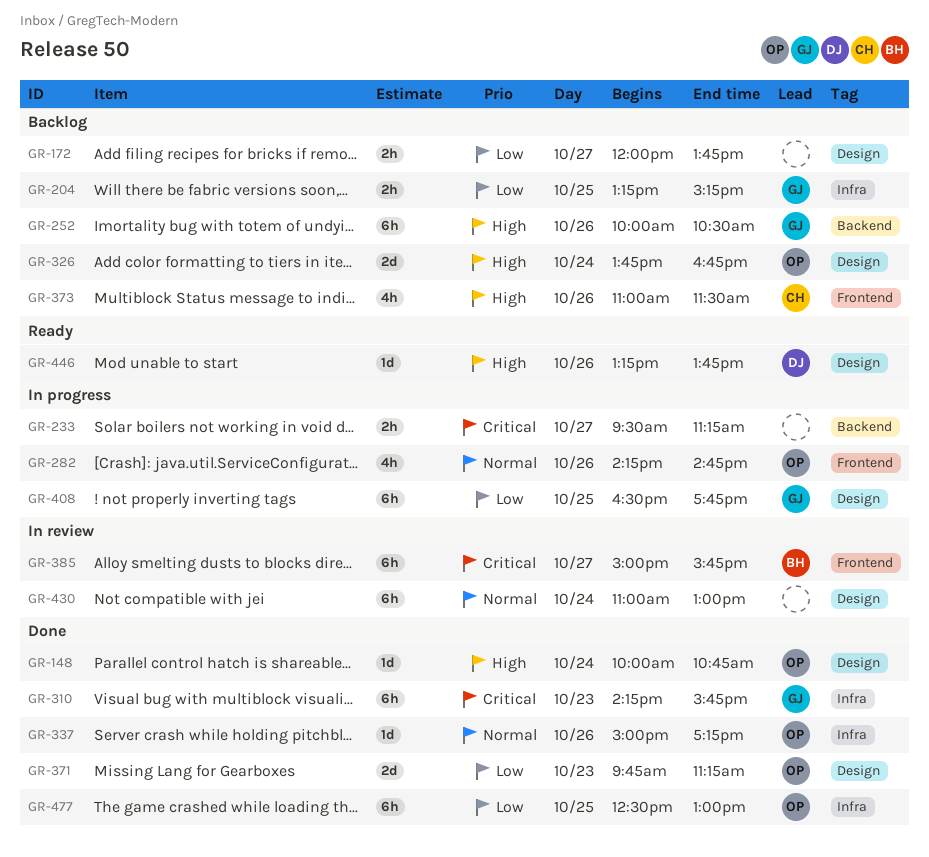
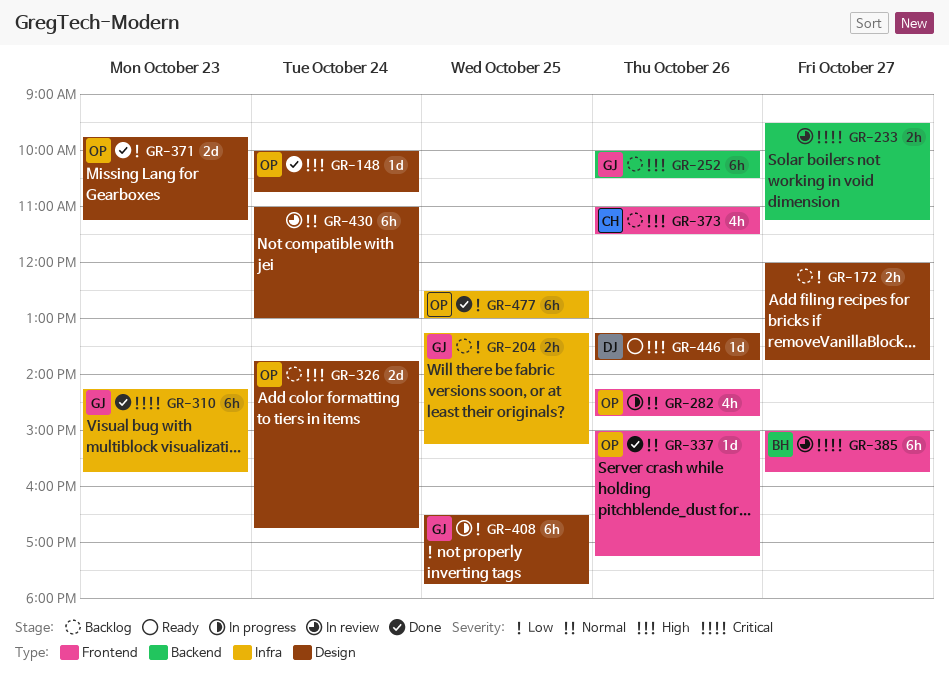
GR-233, status: In progress -> In review
GR-337, label: Infra -> Frontend

